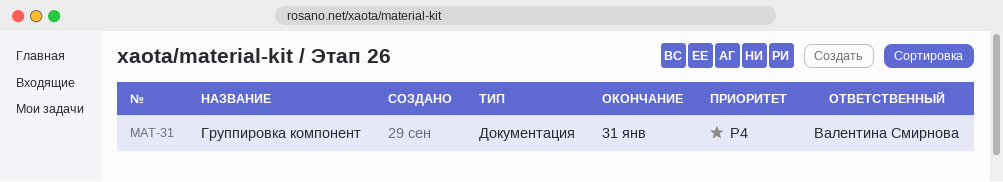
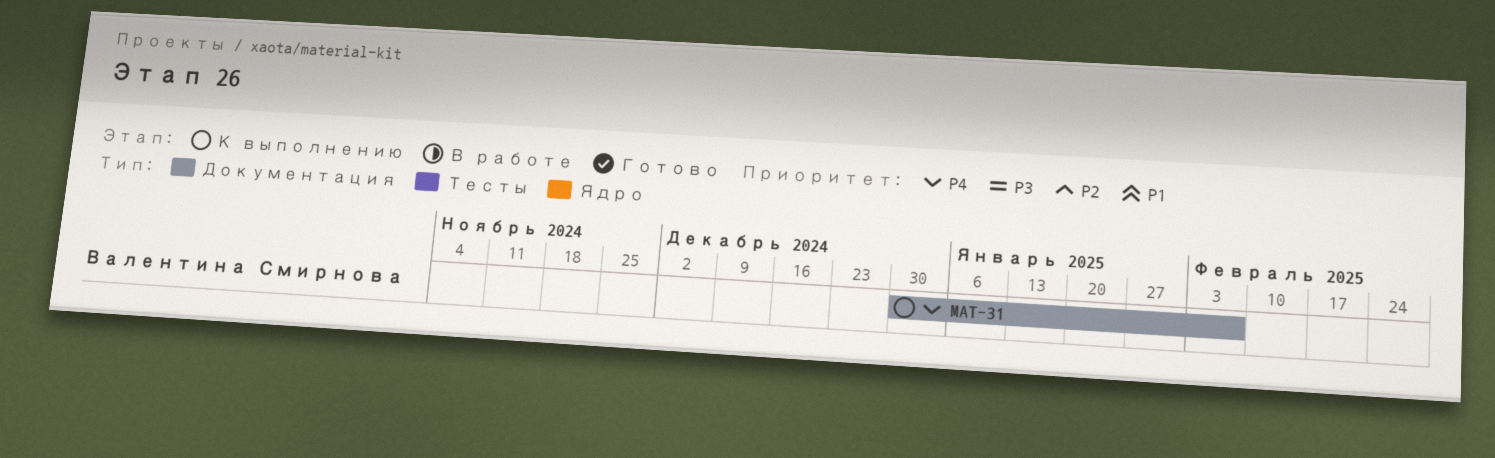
MAT-31, due: Jan 31 -> Feb 7

